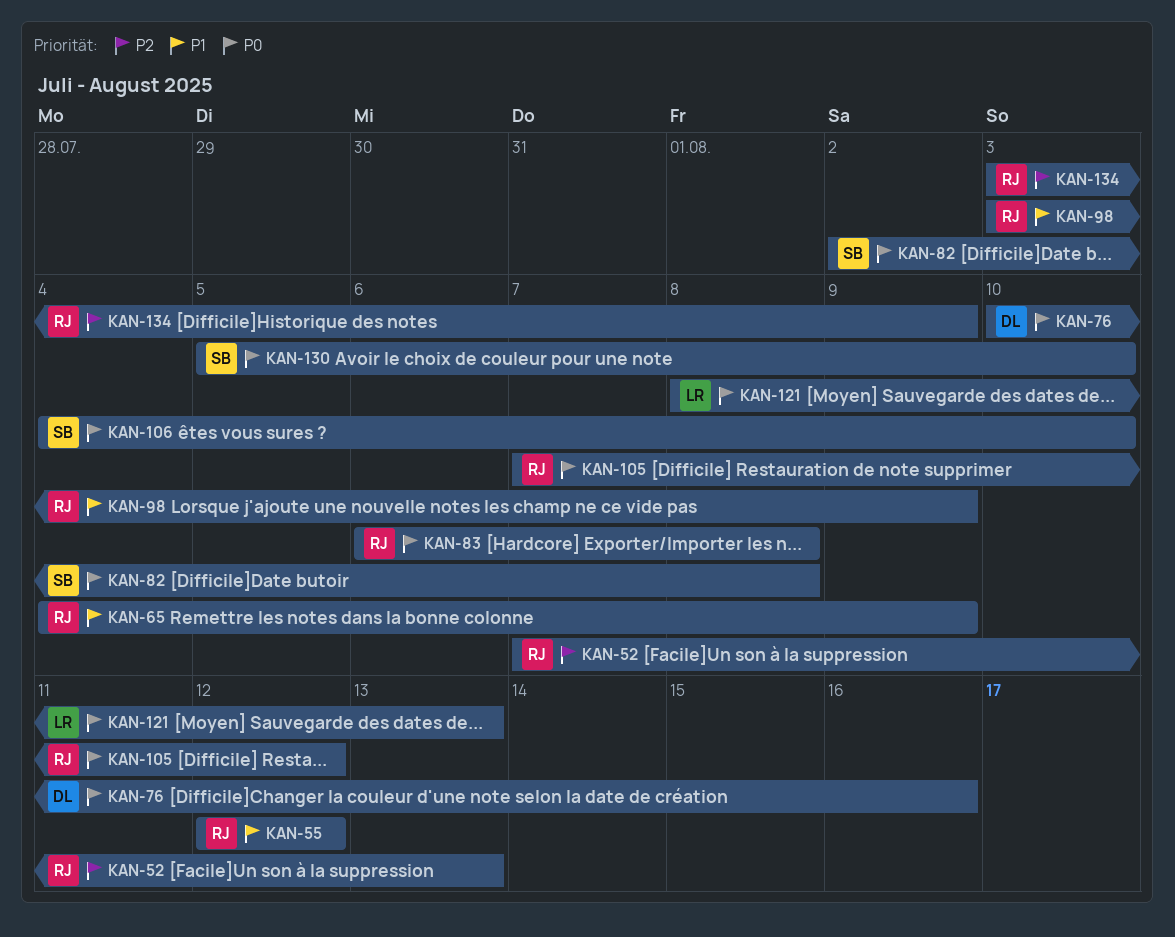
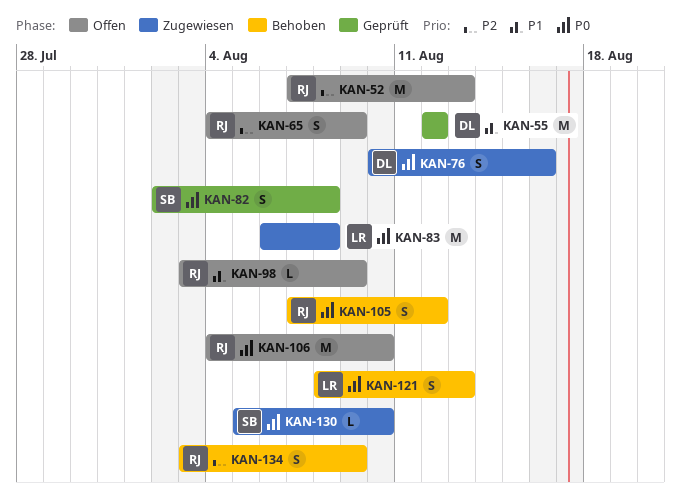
KAN-55, owner: RJ -> DL
KAN-65, priority: P1 -> P2
KAN-83, owner: RJ -> LR
KAN-106, owner: SB -> RJ

